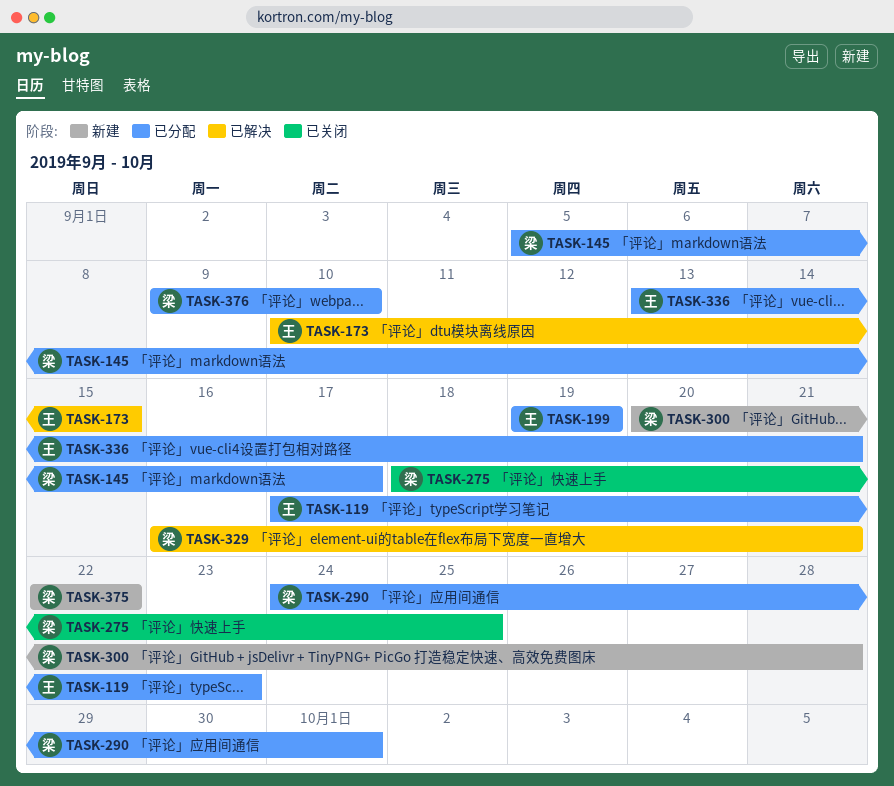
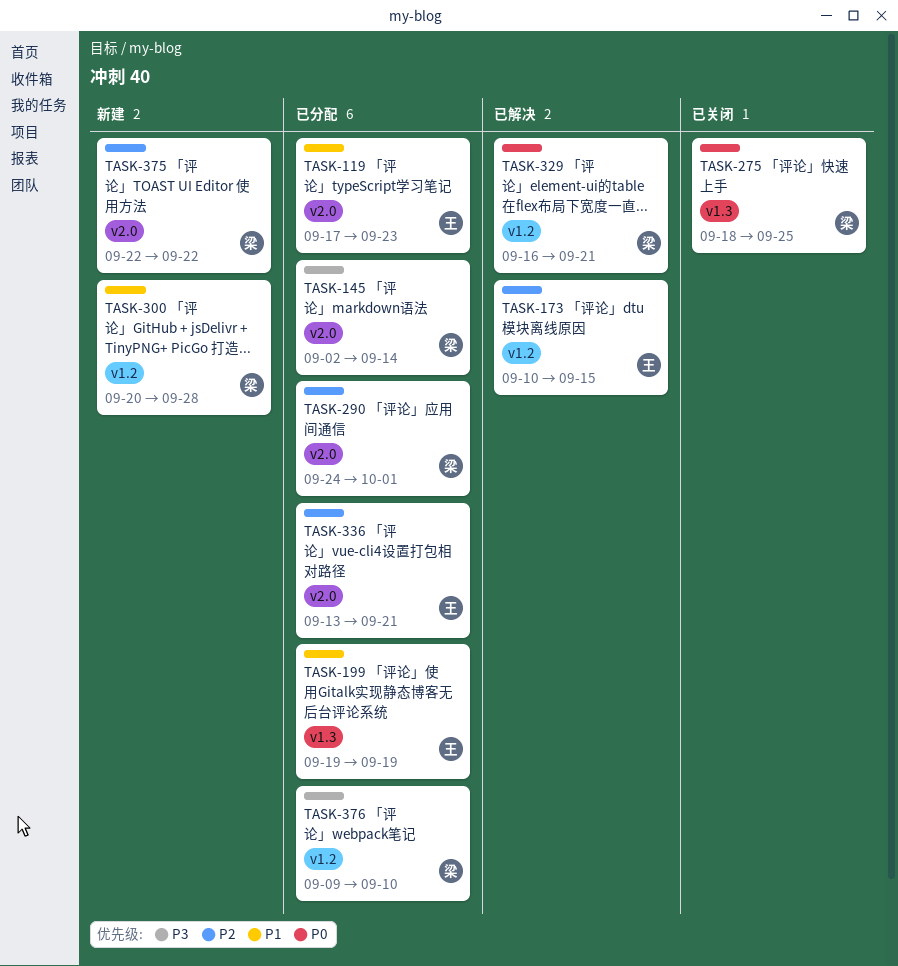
TASK-145, start: Sep 5 -> Sep 2
TASK-145, due: Sep 17 -> Sep 14

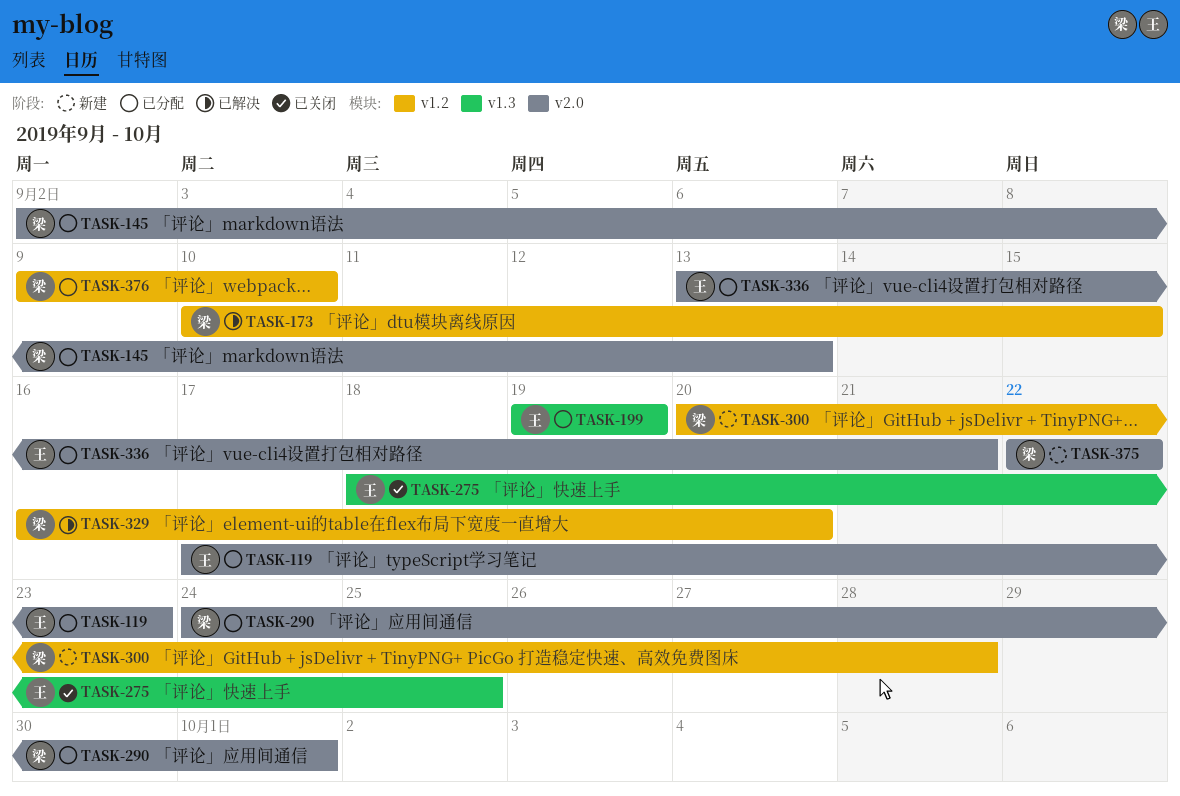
TASK-145, due: Sep 14 -> Sep 13
TASK-173, owner: 王 -> 梁
TASK-275, owner: 梁 -> 王
TASK-329, due: Sep 21 -> Sep 20

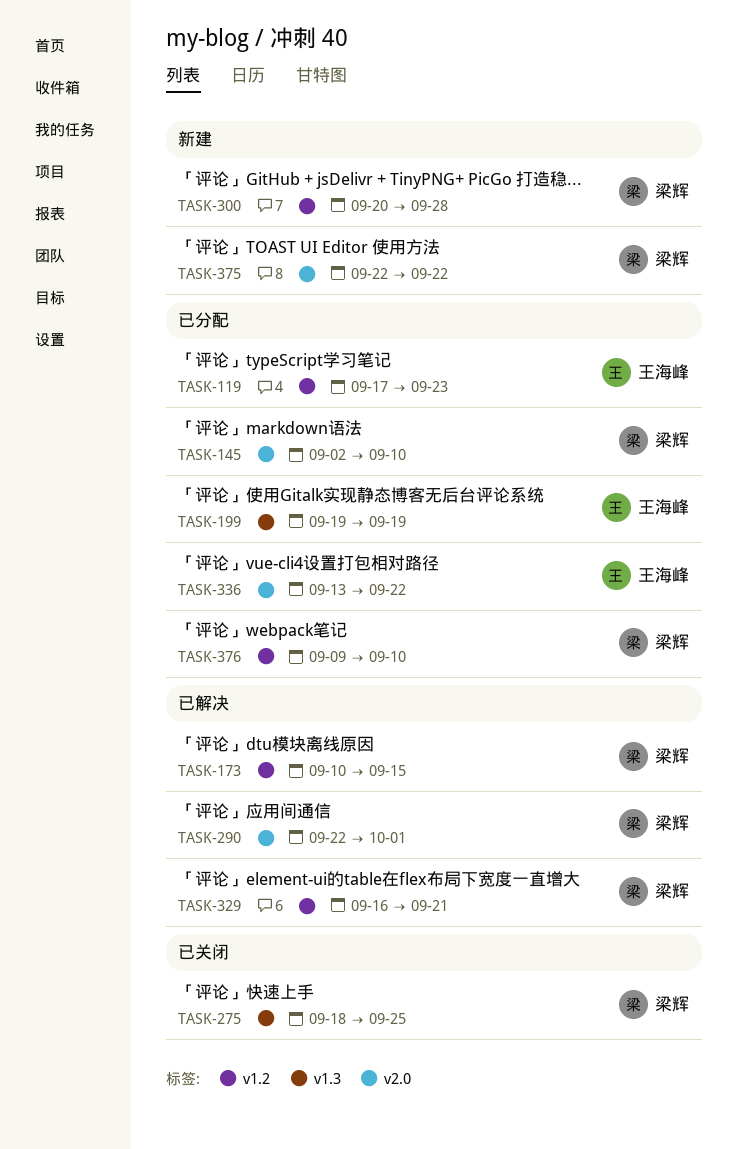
TASK-119, label: v2.0 -> v1.2
TASK-145, due: Sep 13 -> Sep 10
TASK-275, owner: 王海峰 -> 梁辉
TASK-290, status: 已分配 -> 已解决
TASK-290, start: Sep 24 -> Sep 22
TASK-329, due: Sep 20 -> Sep 21
TASK-336, due: Sep 21 -> Sep 22

